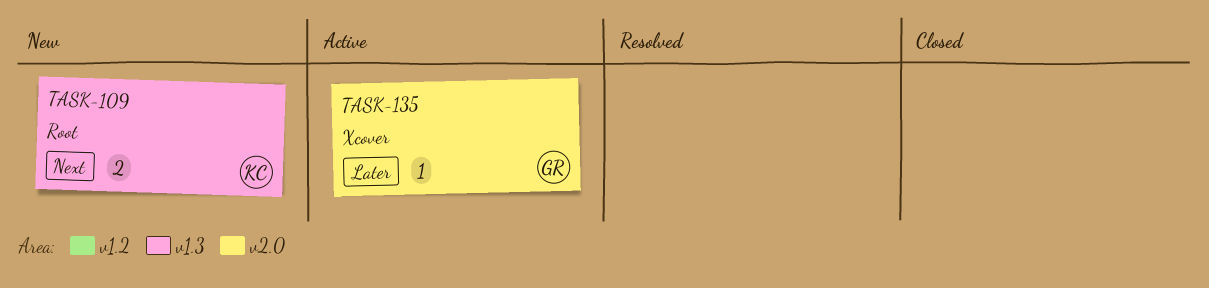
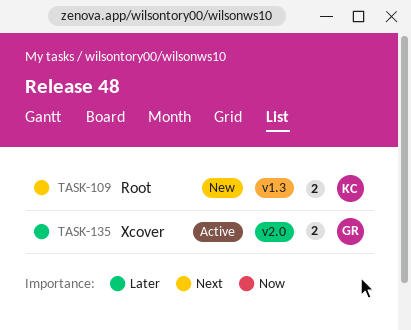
TASK-135, estimate: 1 -> 2

